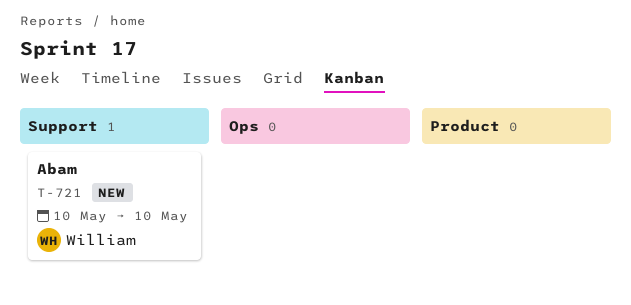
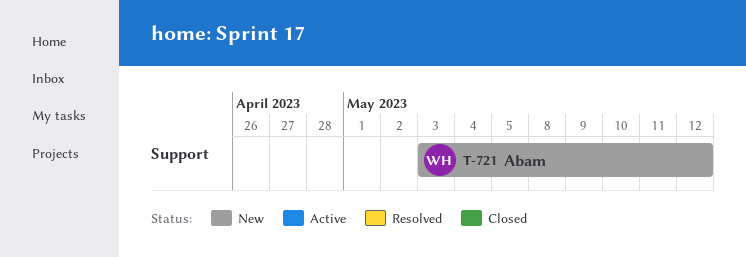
T-721, start: May 10 -> May 3
T-721, due: May 10 -> May 12

